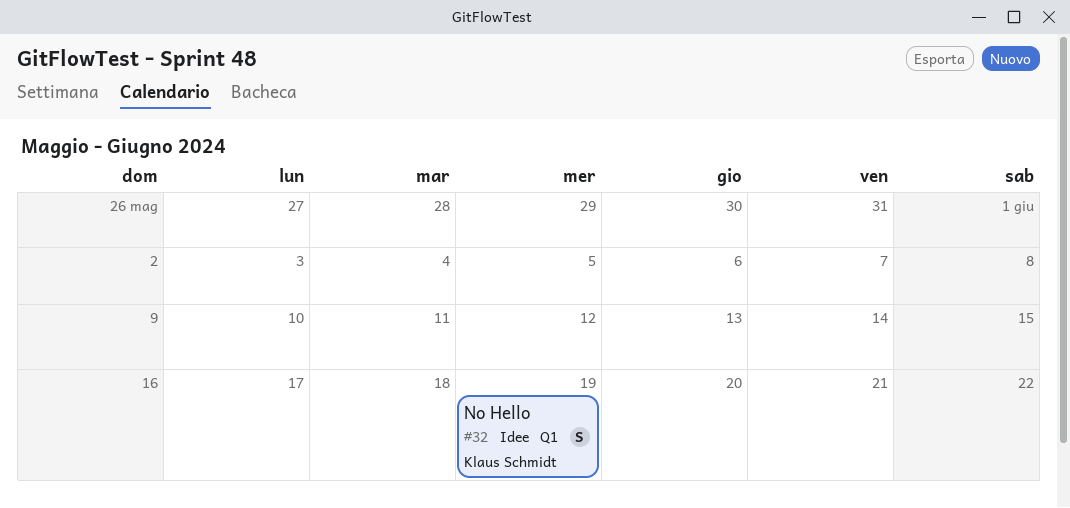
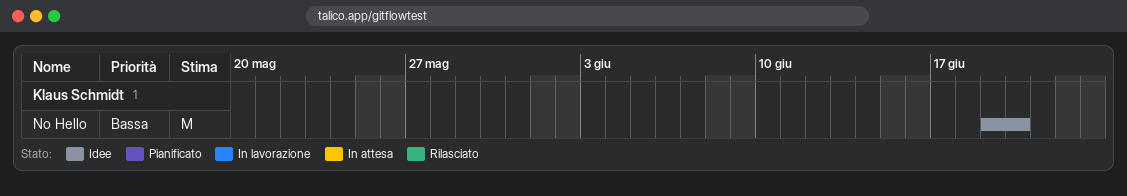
No Hello, estimate: S -> M
No Hello, due: Jun 19 -> Jun 20

